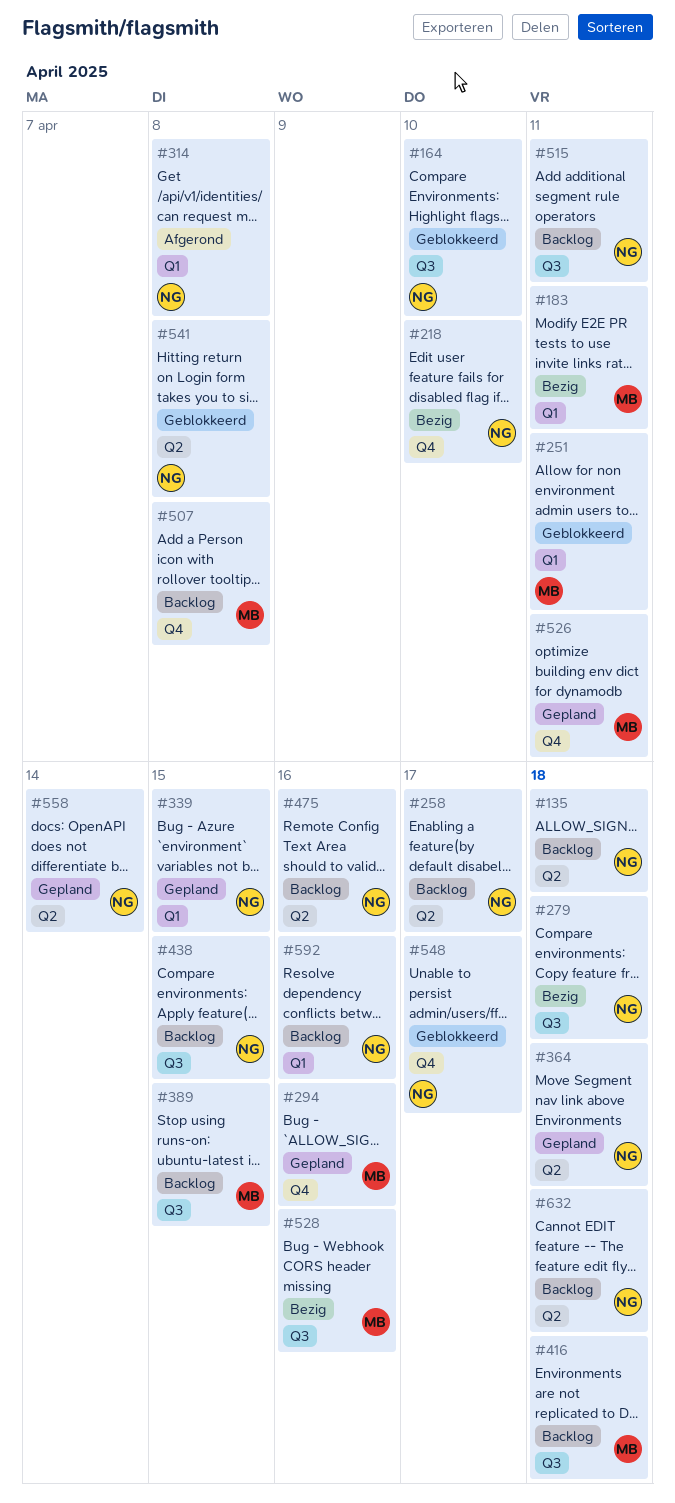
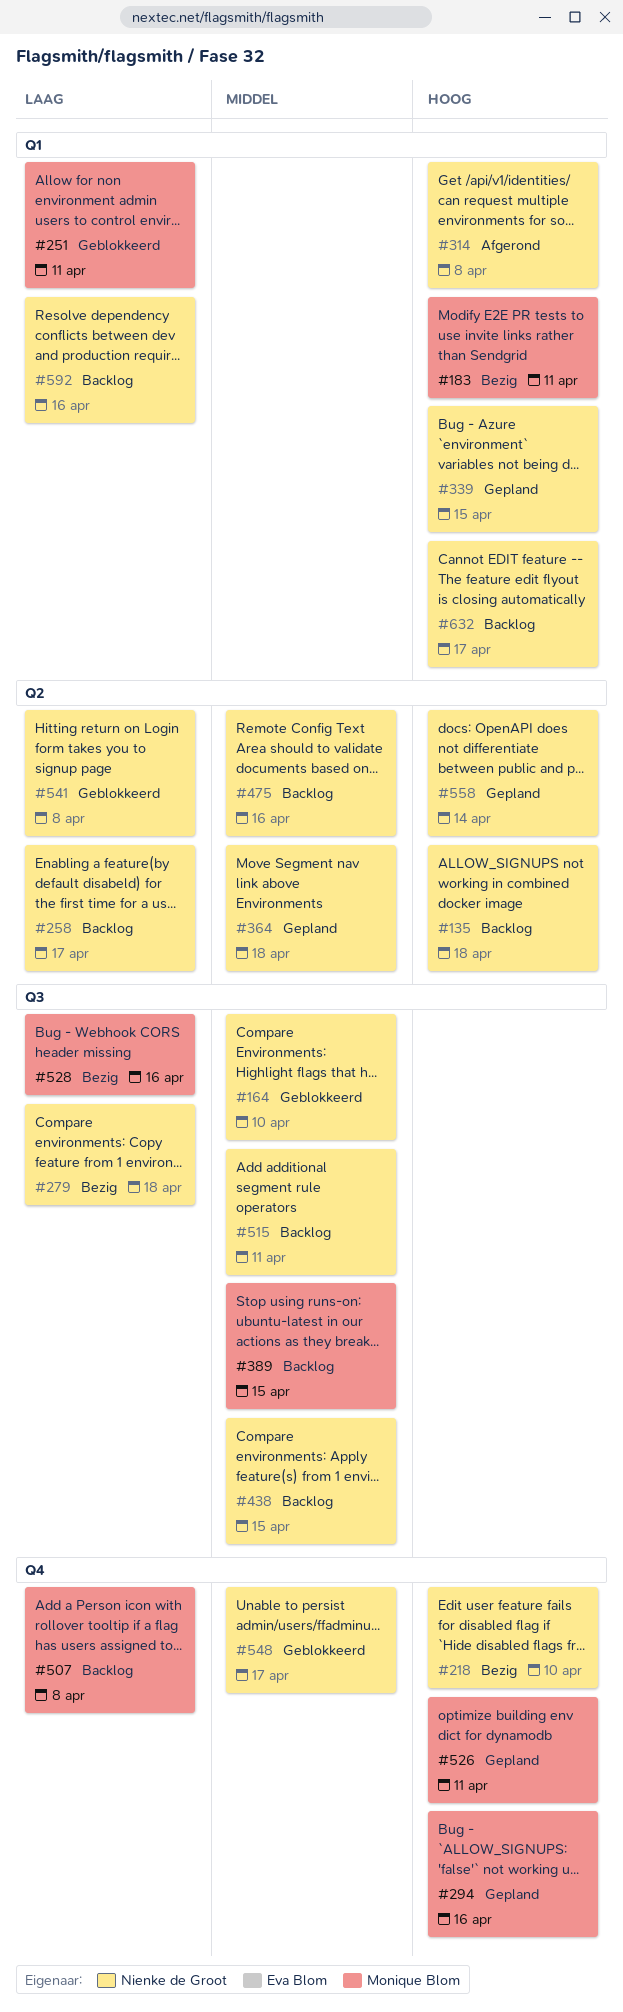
#416: present -> none
#632, label: Q2 -> Q1
#632, due: Apr 18 -> Apr 17

